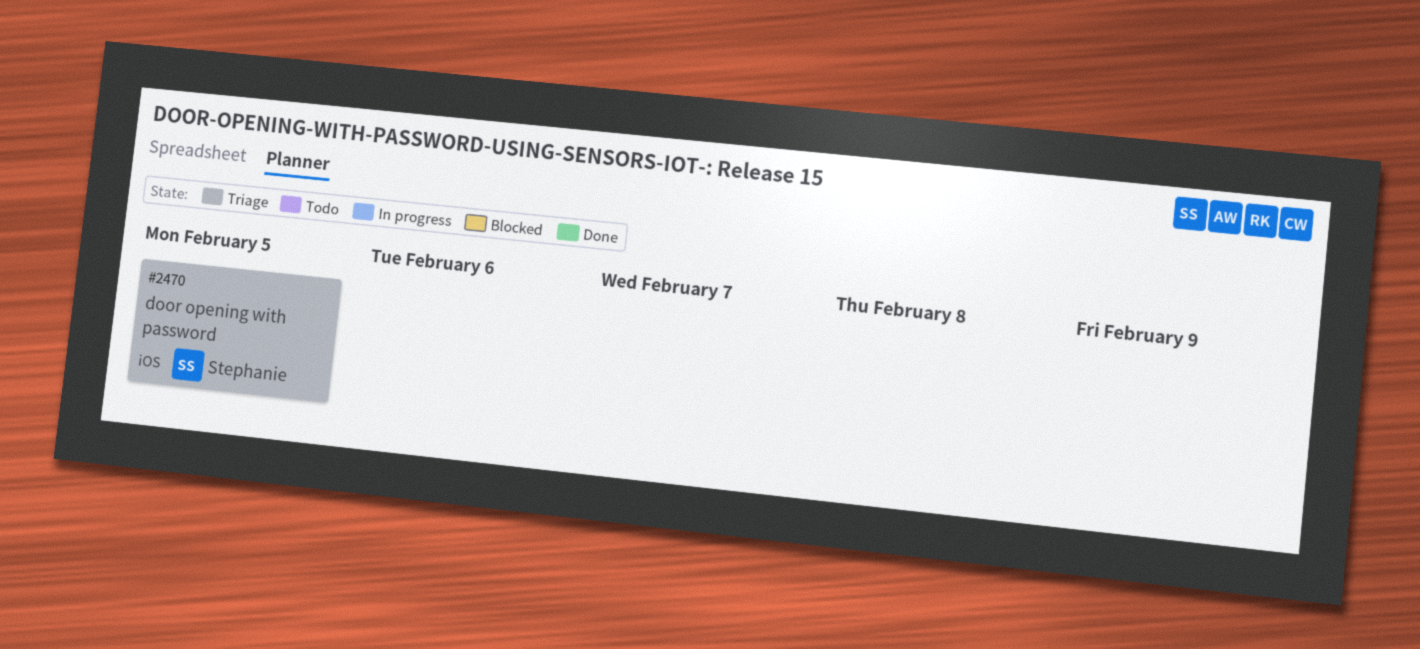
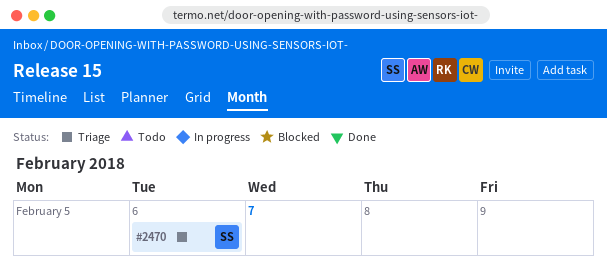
#2470, due: Feb 5 -> Feb 6

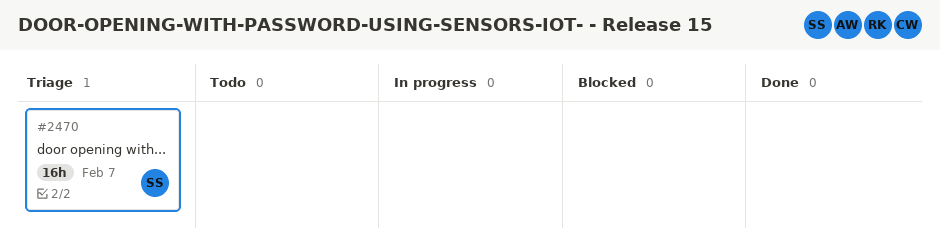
#2470, due: Feb 6 -> Feb 7

